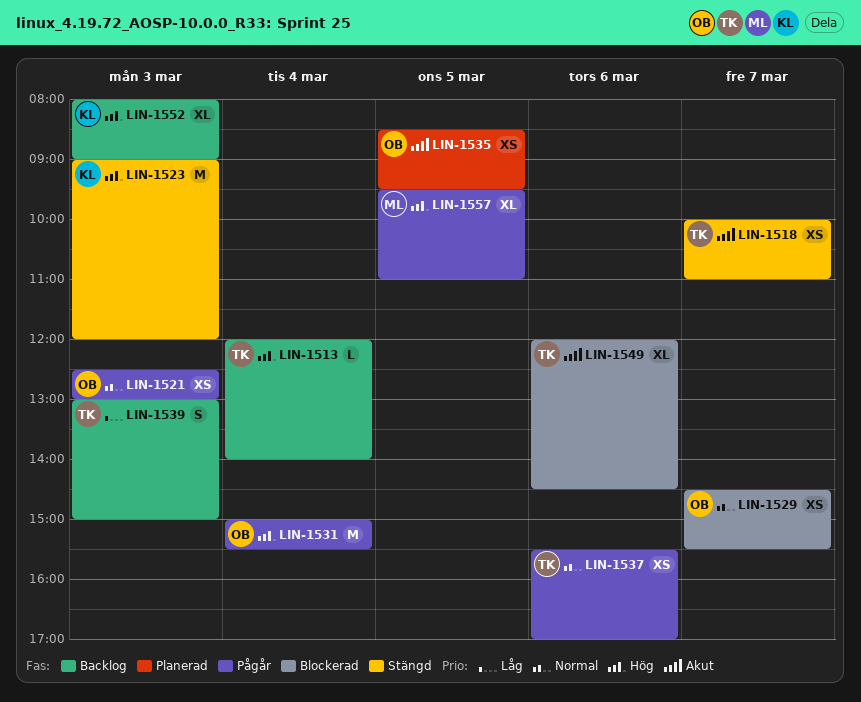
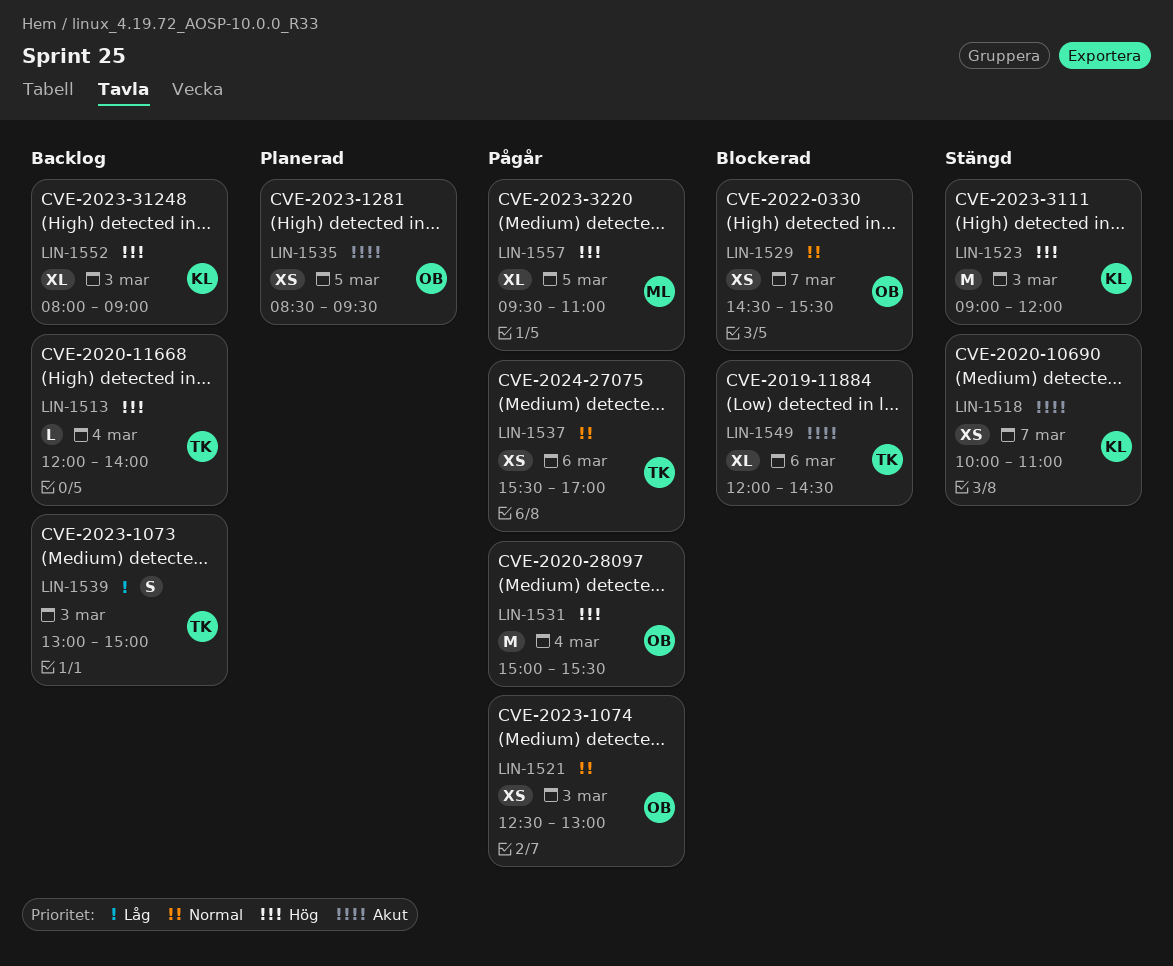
LIN-1518, owner: TK -> KL

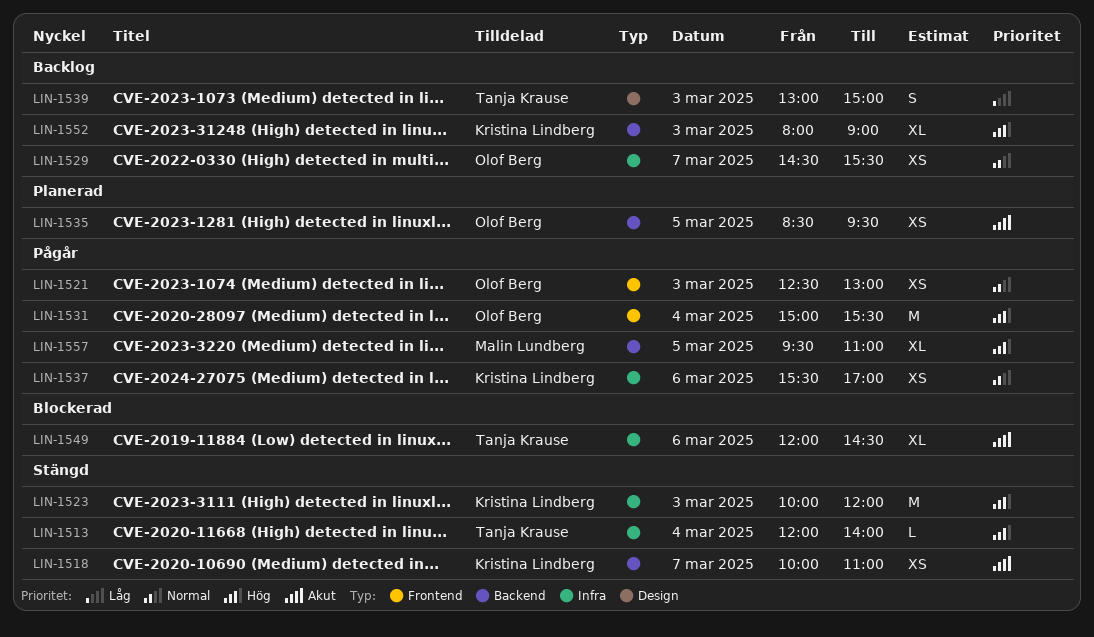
LIN-1513, status: Backlog -> Stängd
LIN-1523, begins: 09:00 -> 10:00
LIN-1529, status: Blockerad -> Backlog
LIN-1537, owner: Tanja Krause -> Kristina Lindberg

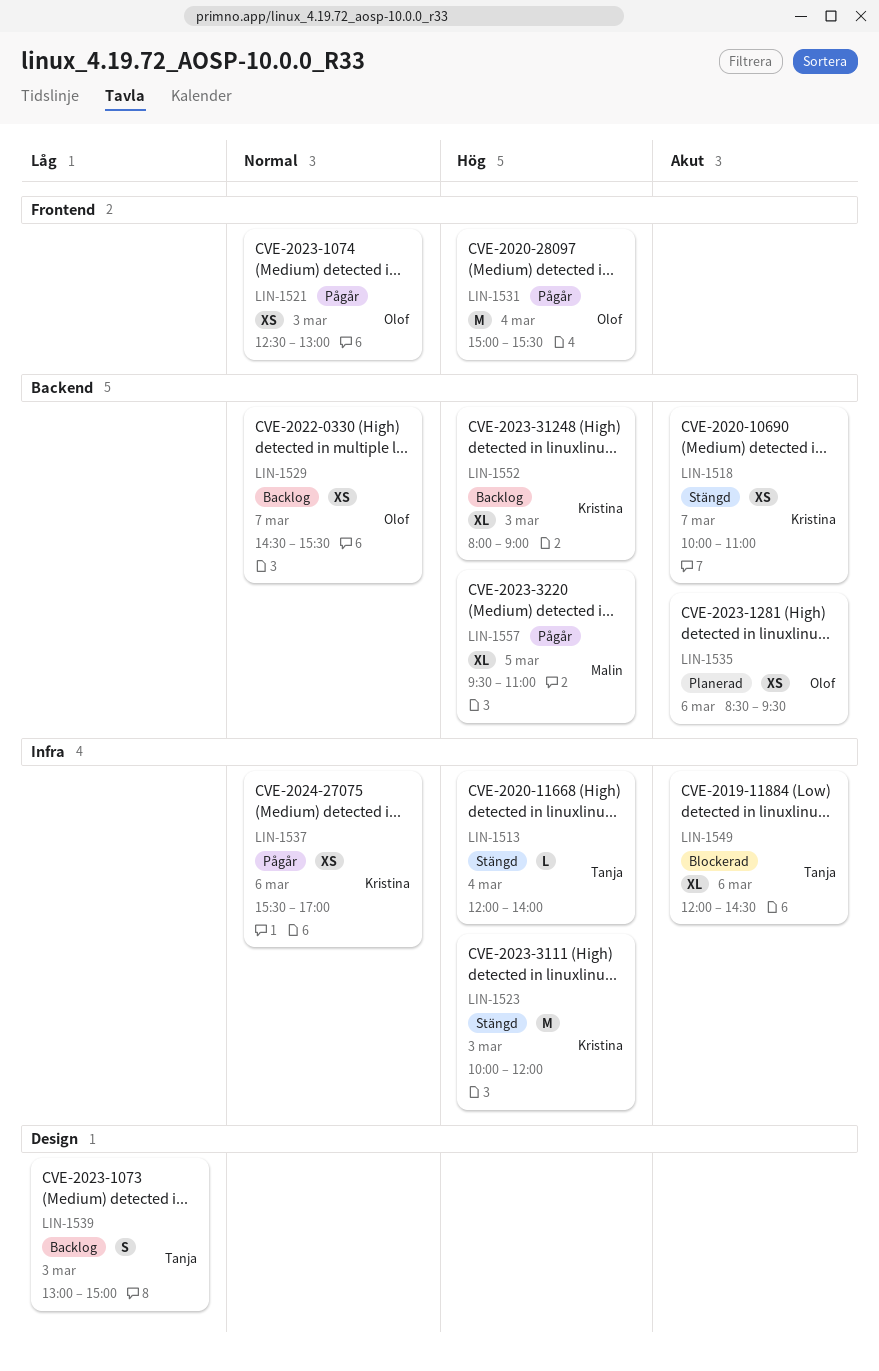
LIN-1529, label: Infra -> Backend
LIN-1535, day: Mar 5 -> Mar 6

